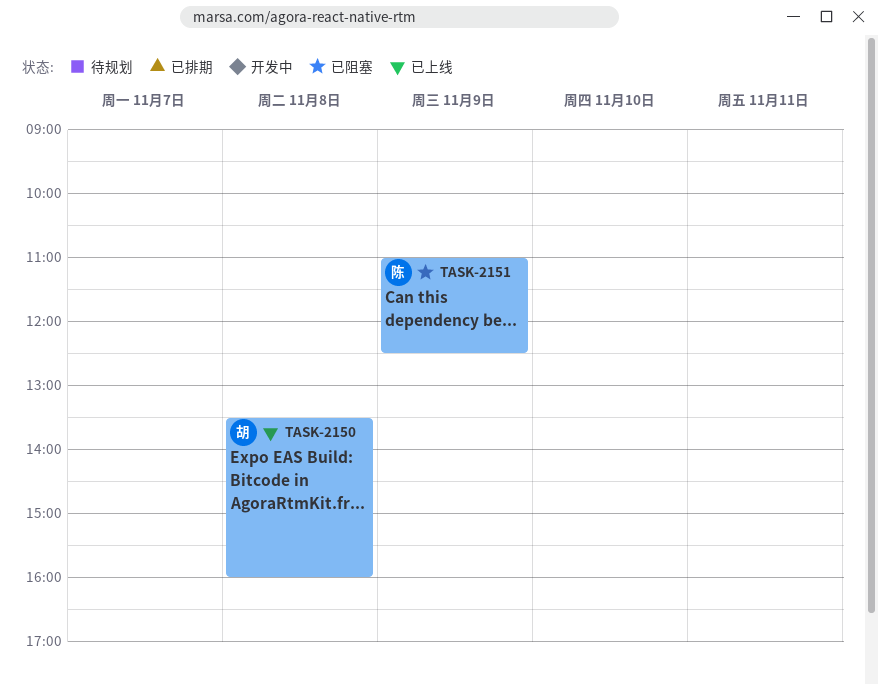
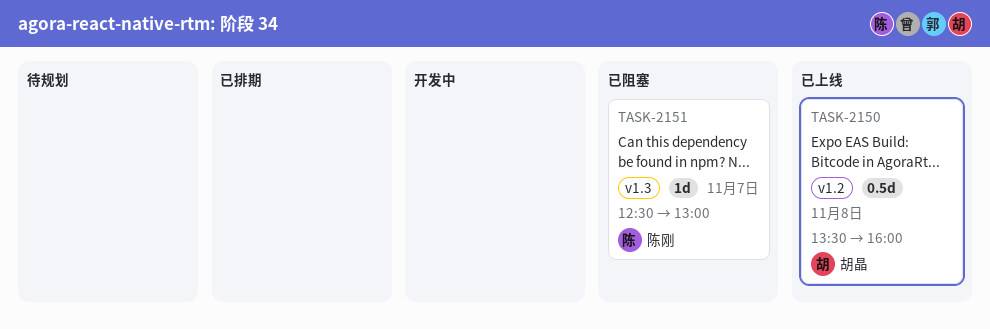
TASK-2151, day: Nov 9 -> Nov 7
TASK-2151, begins: 11:00 -> 12:30
TASK-2151, ends: 12:30 -> 13:00

